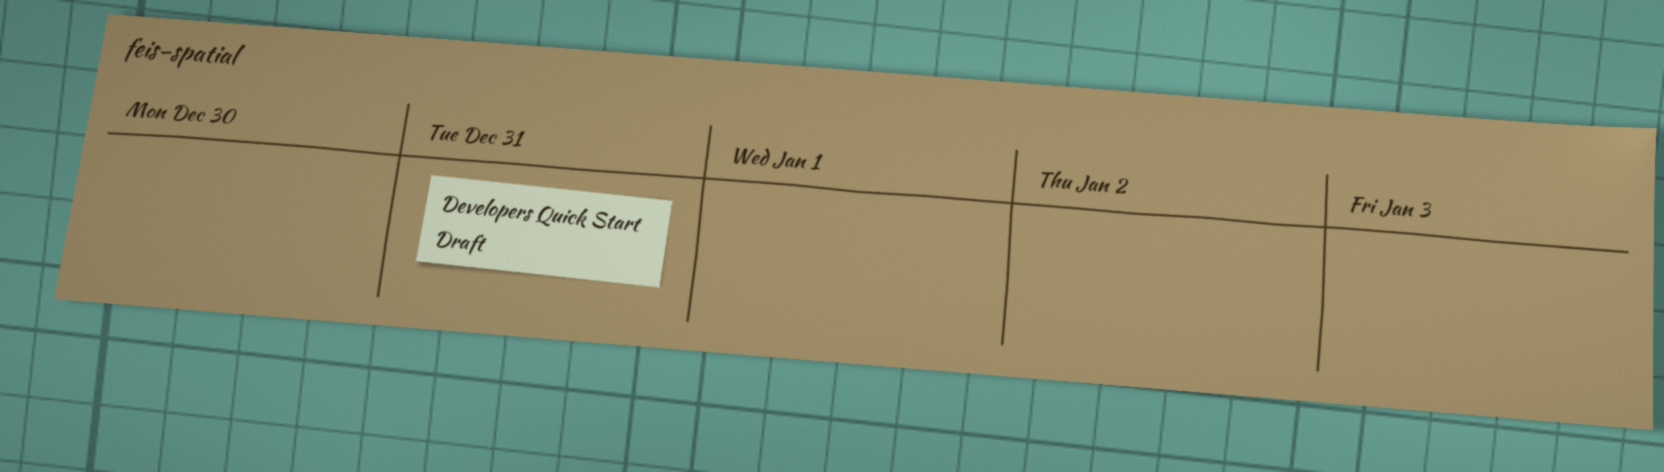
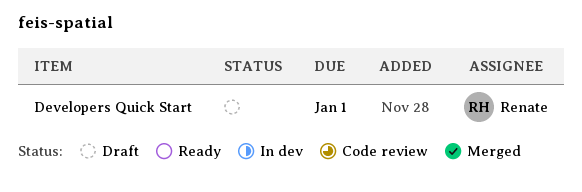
Developers Quick Start, due: Dec 31 -> Jan 1

